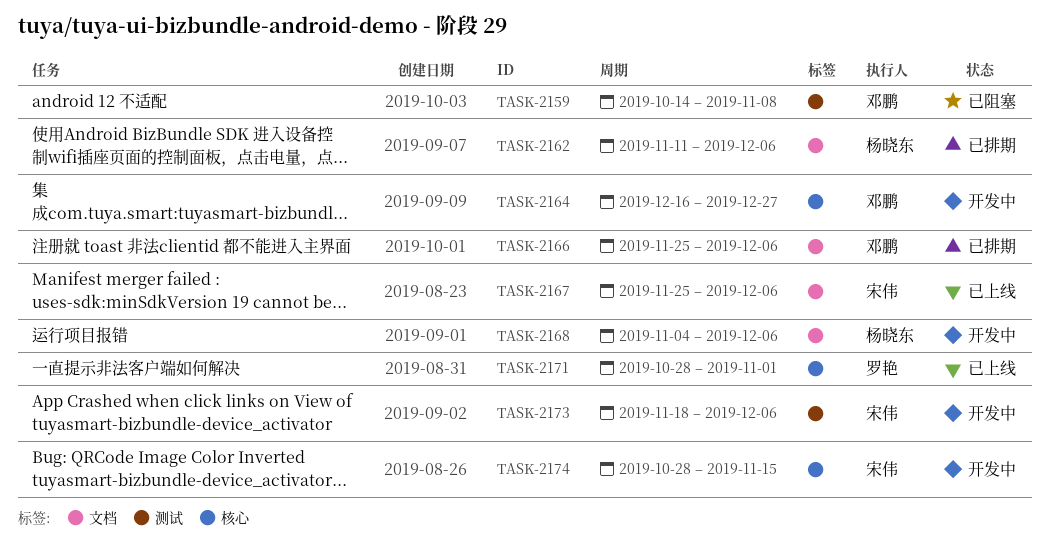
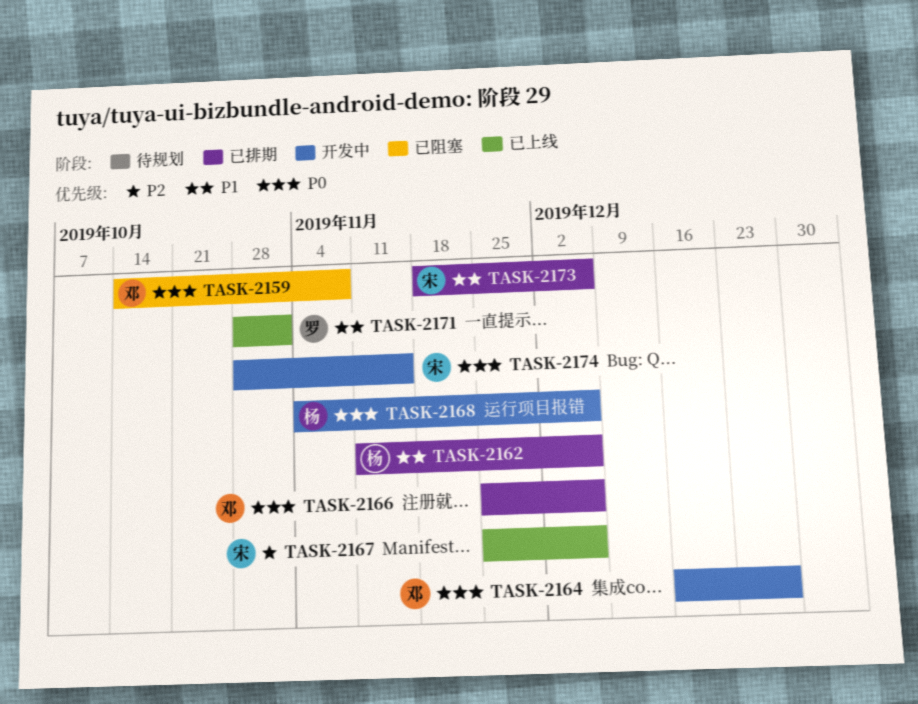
TASK-2173, status: 开发中 -> 已排期

